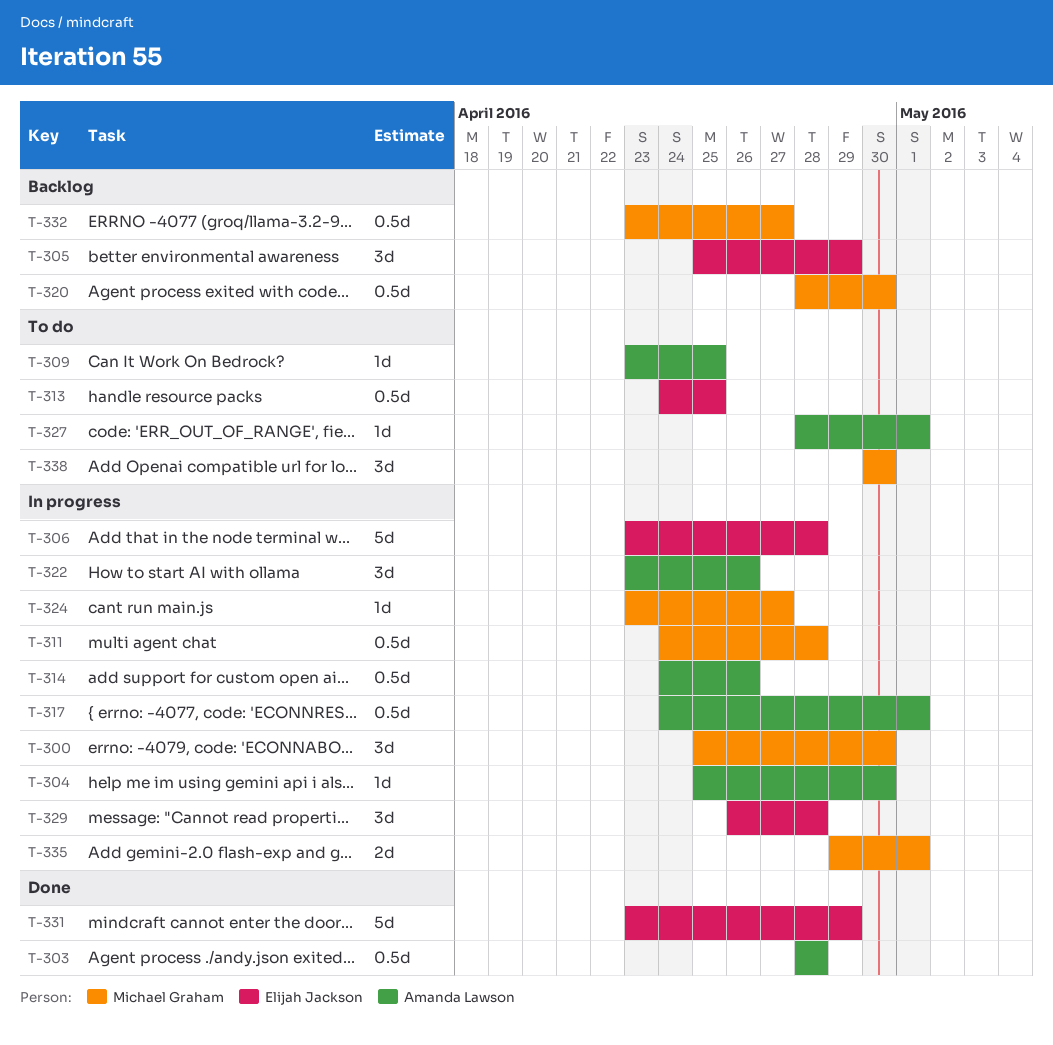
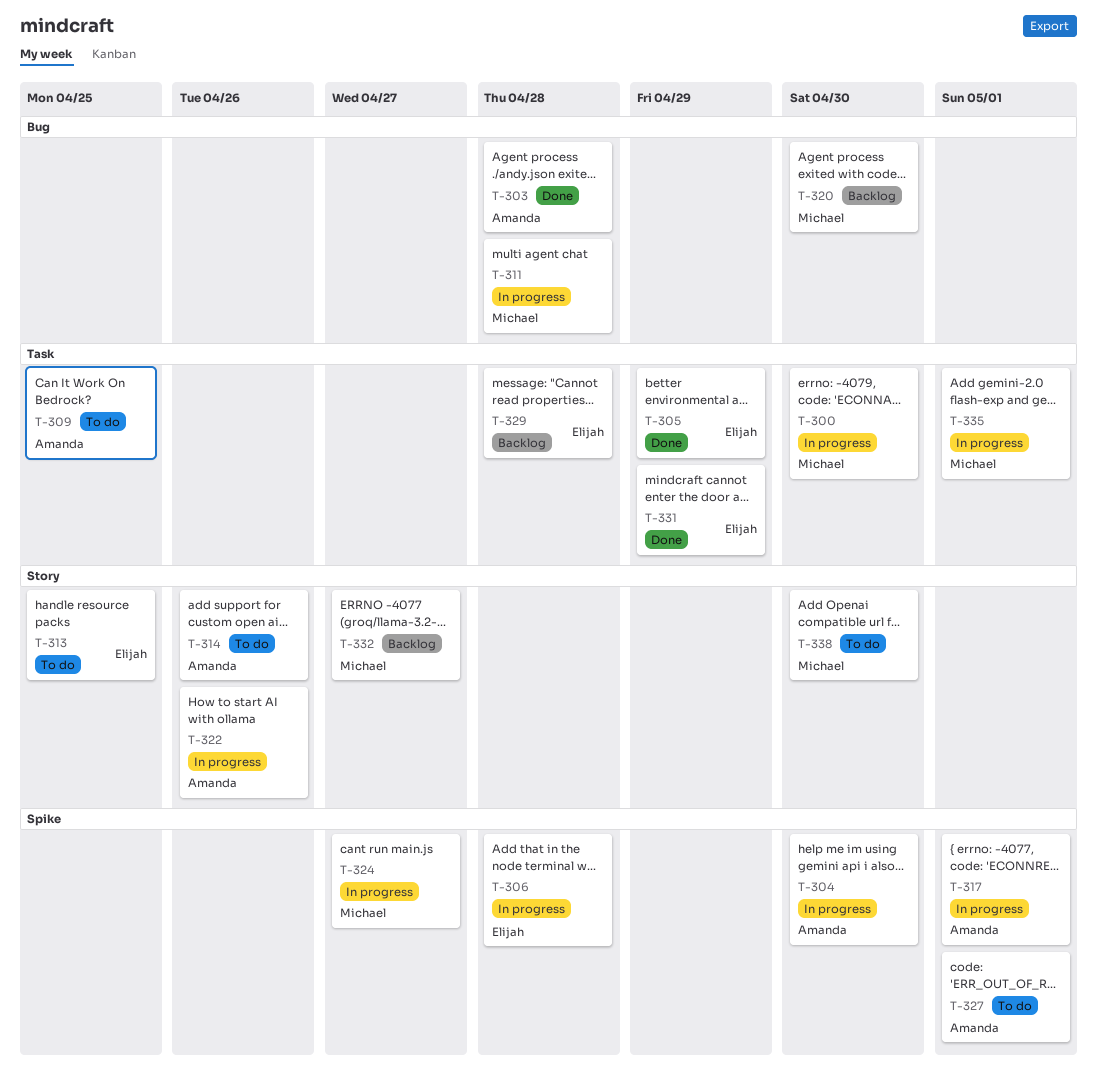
T-305, status: Backlog -> Done
T-314, status: In progress -> To do
T-329, status: In progress -> Backlog

